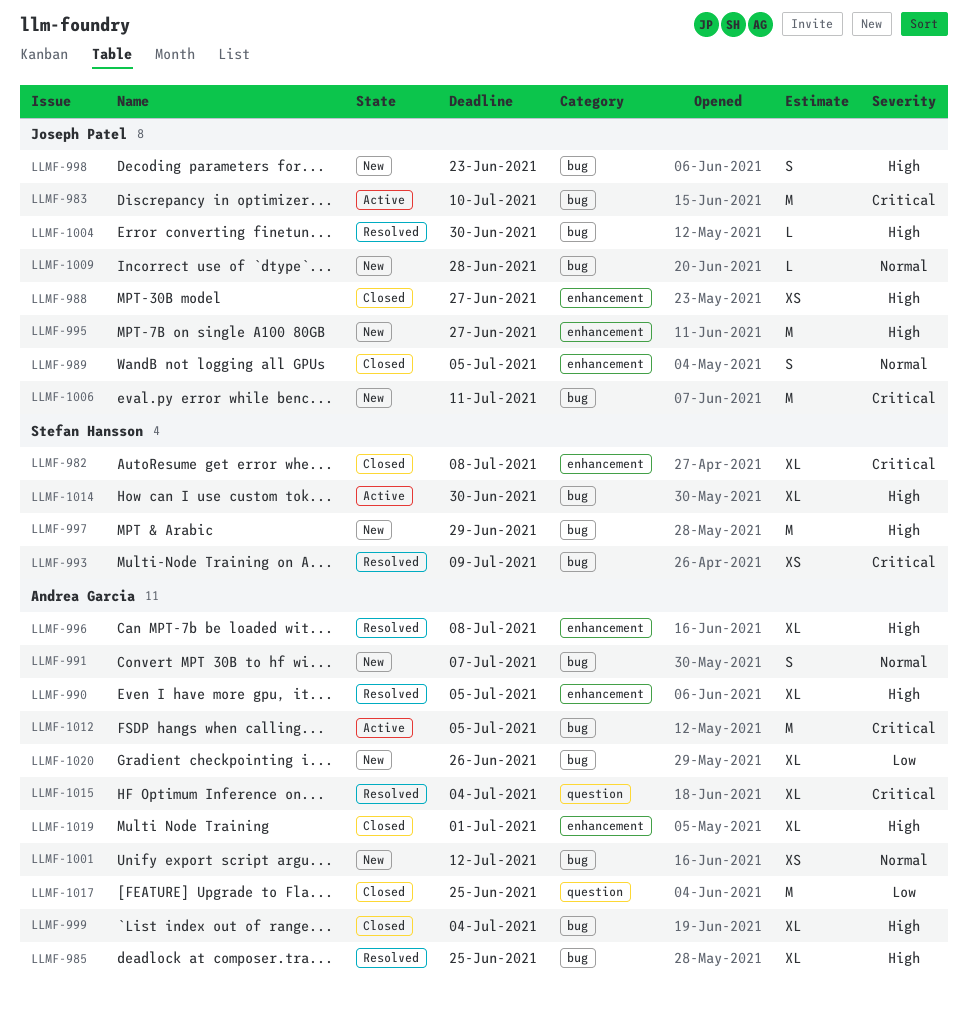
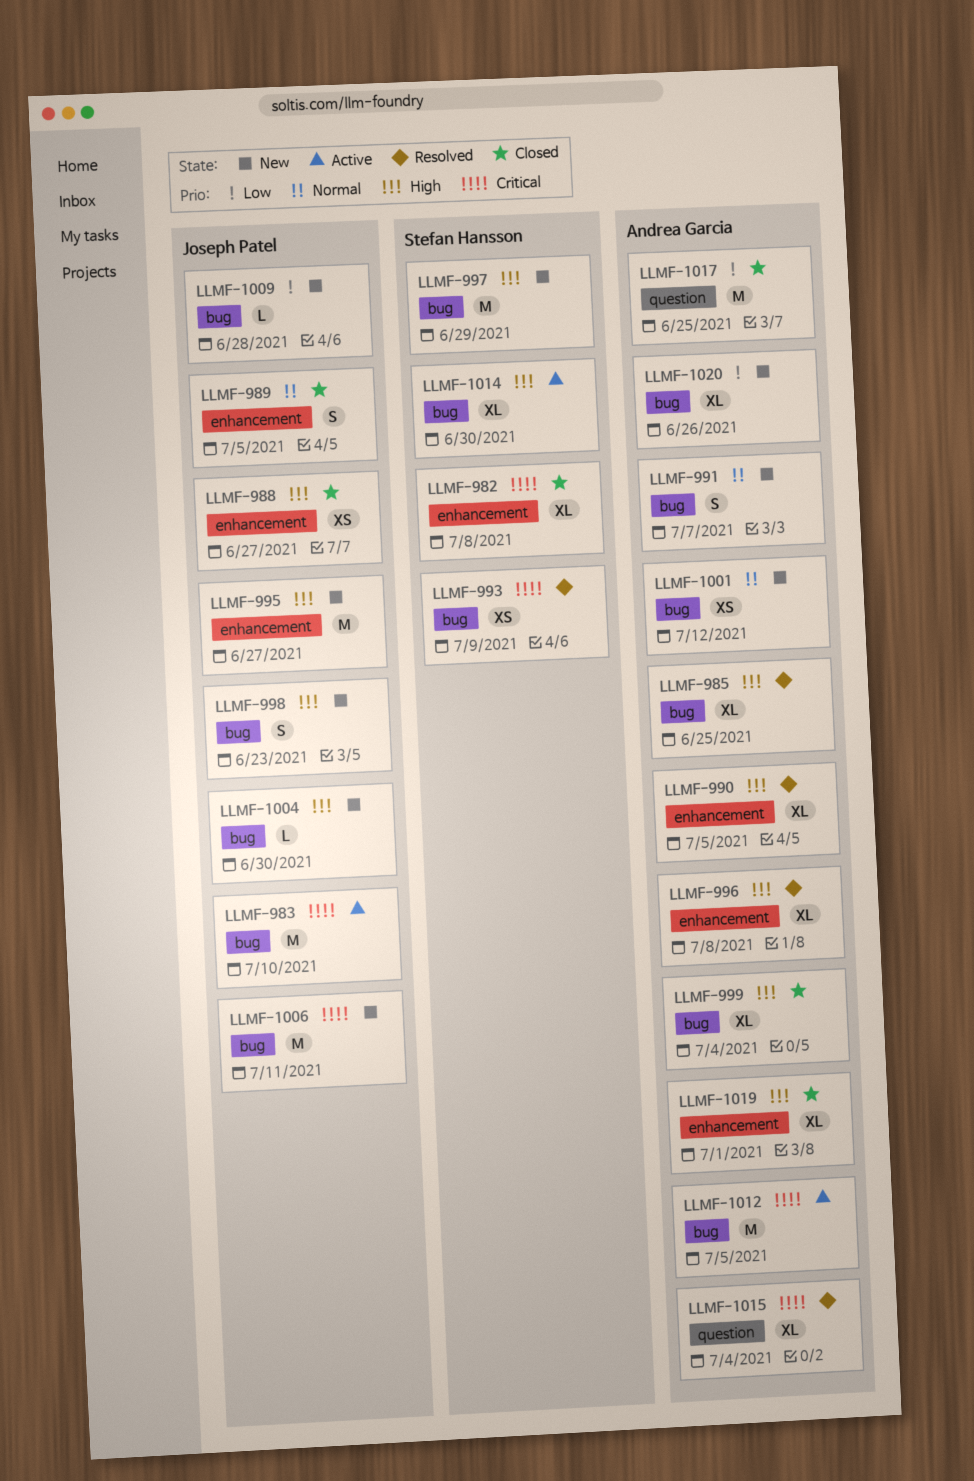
LLMF-1004, status: Resolved -> New
LLMF-1009, priority: Normal -> Low

